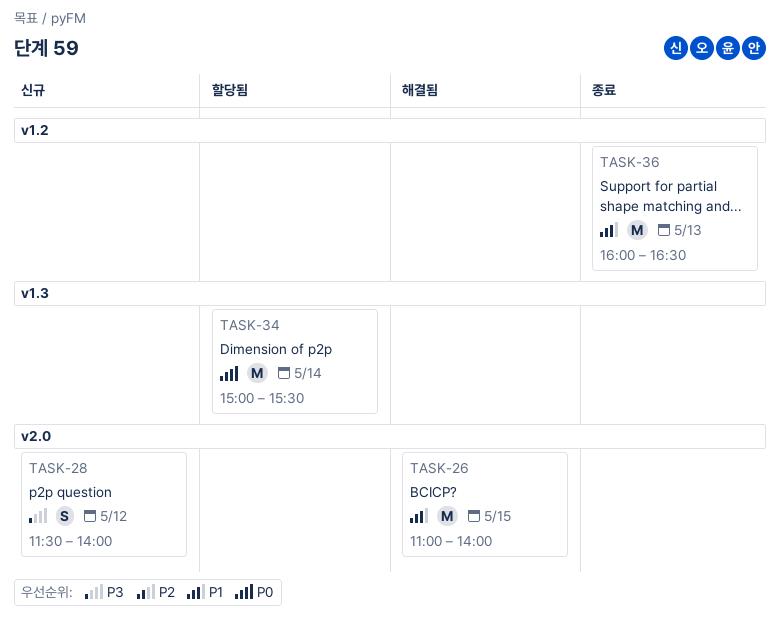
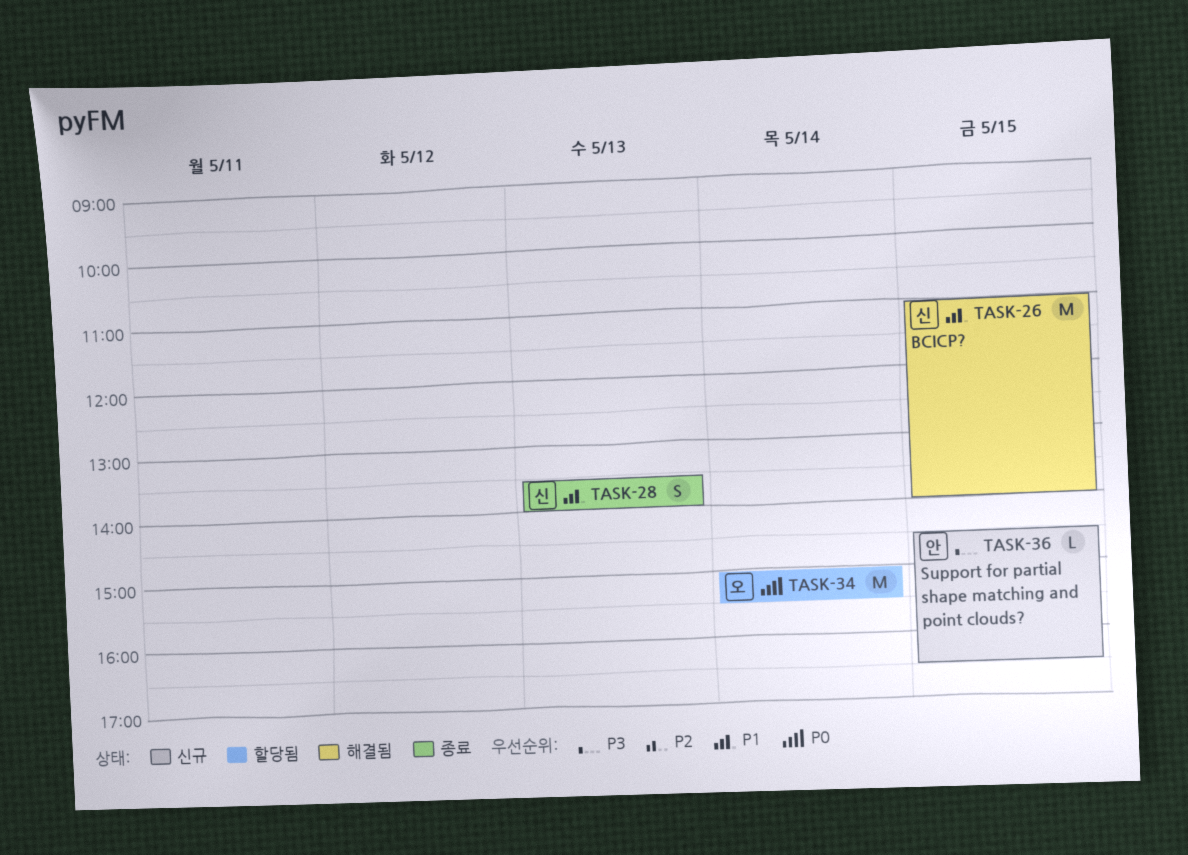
TASK-28, status: 신규 -> 종료
TASK-28, priority: P3 -> P1
TASK-28, day: May 12 -> May 13
TASK-28, begins: 11:30 -> 13:30
TASK-36, status: 종료 -> 신규
TASK-36, priority: P1 -> P3
TASK-36, estimate: M -> L
TASK-36, day: May 13 -> May 15
TASK-36, begins: 16:00 -> 14:30

